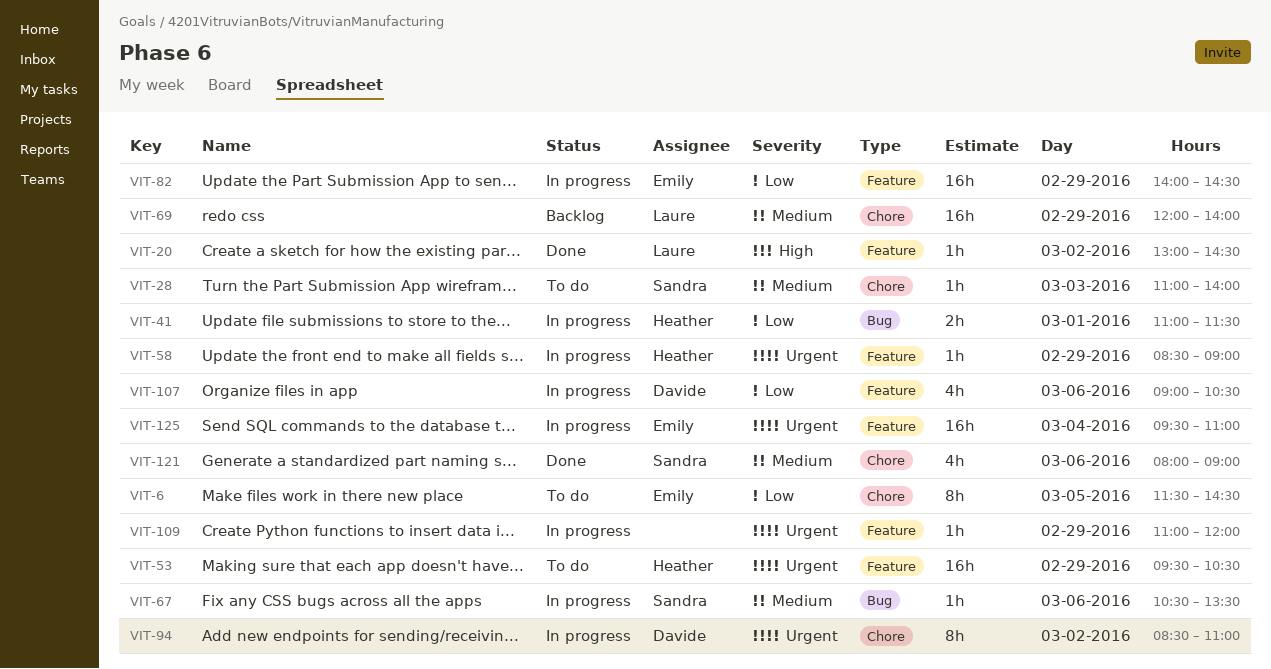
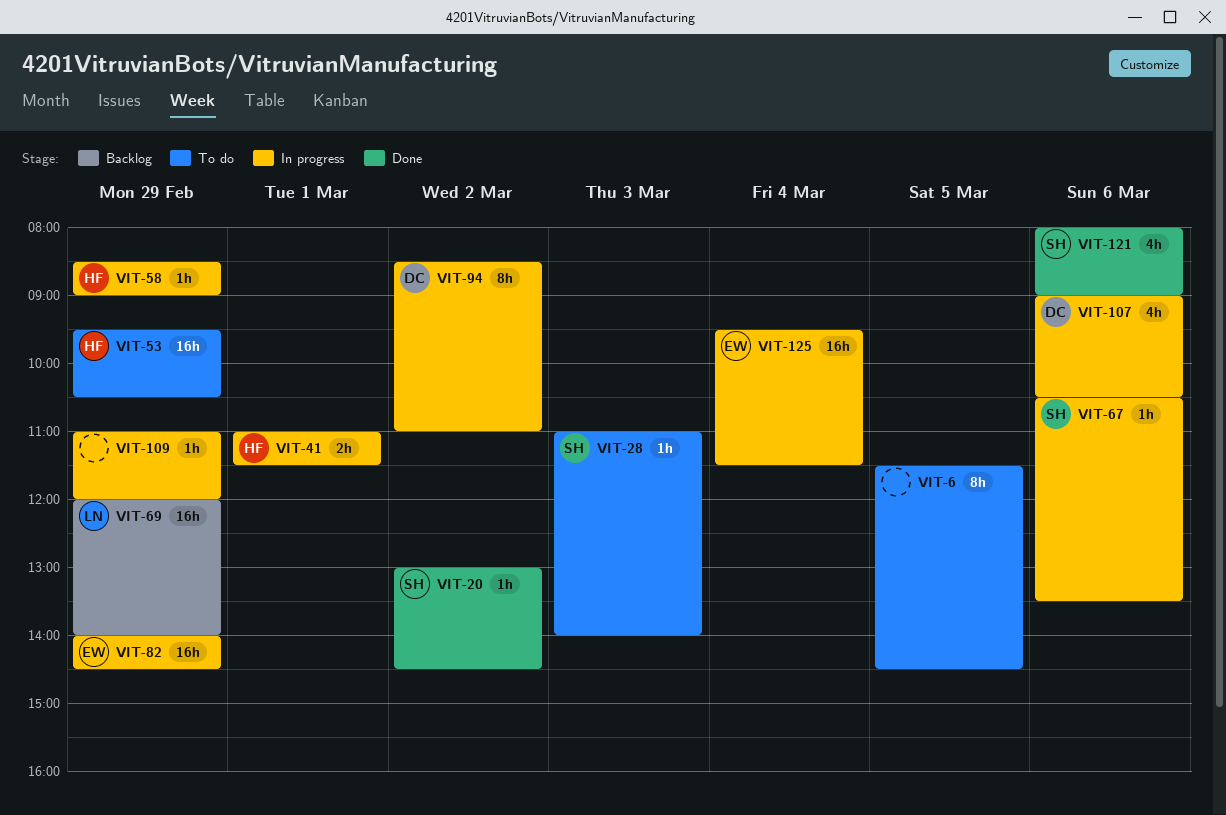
VIT-6, owner: Emily -> none
VIT-20, owner: Laure -> Sandra
VIT-125, ends: 11:00 -> 11:30

